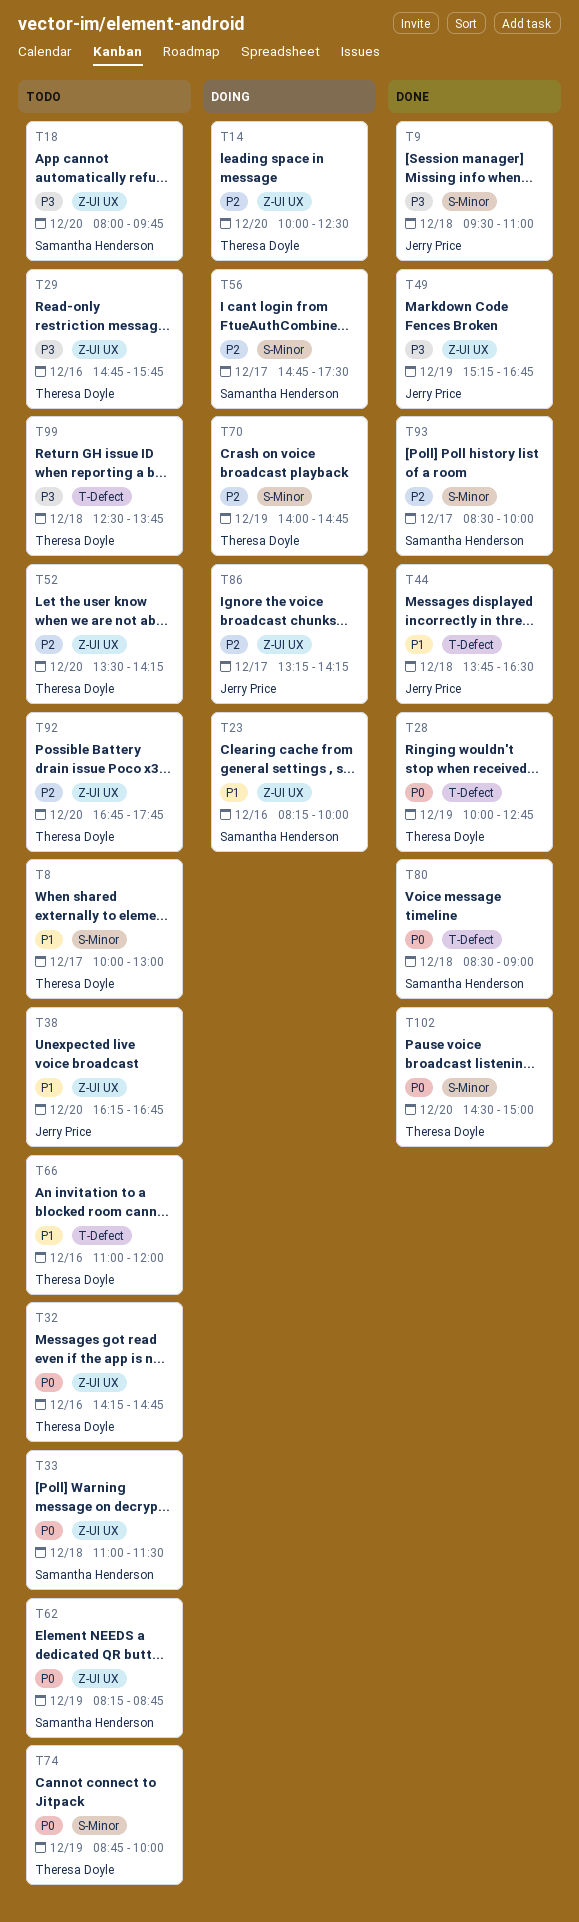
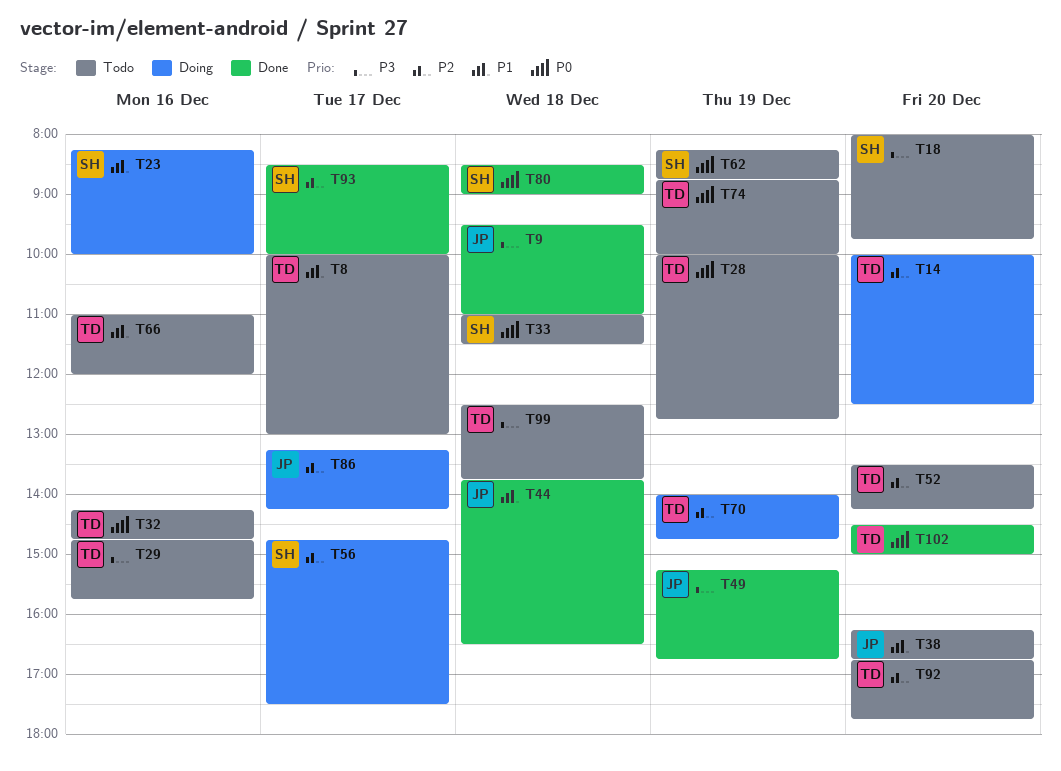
T28, status: Done -> Todo

